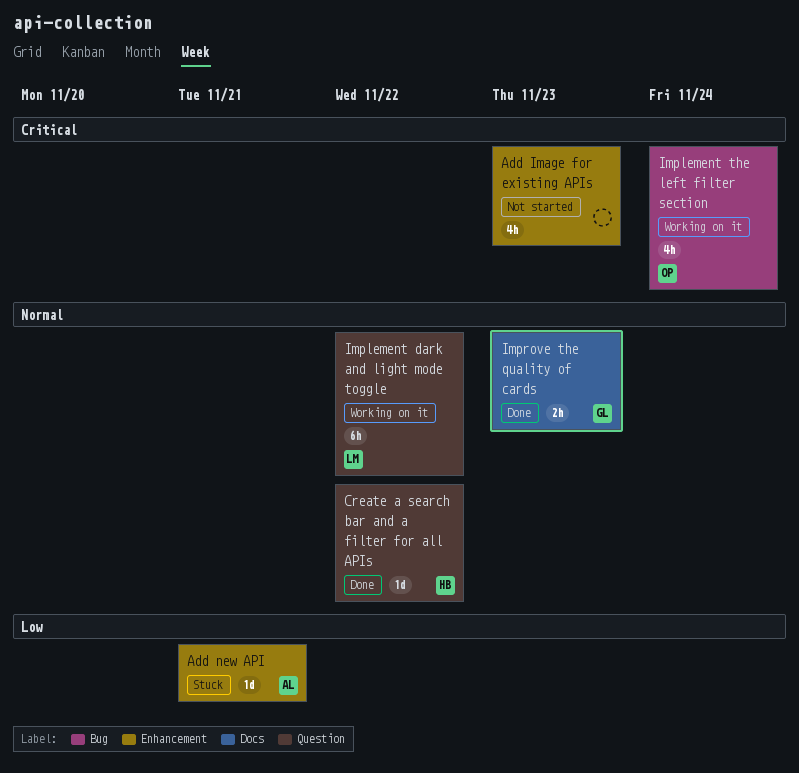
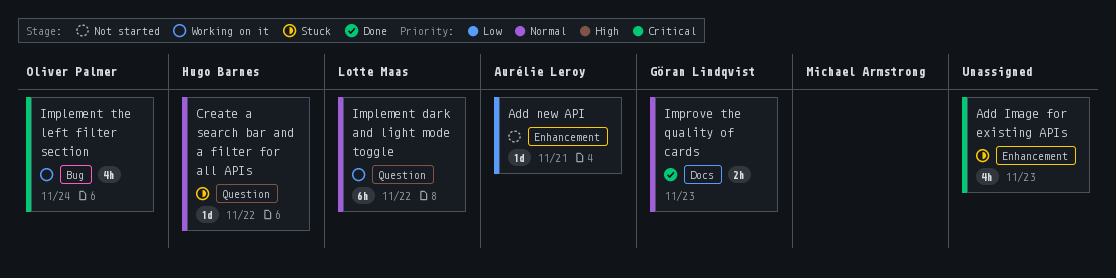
Add Image for existing APIs, status: Not started -> Stuck
Add new API, status: Stuck -> Not started
Create a search bar and a filter for all APIs, status: Done -> Stuck

